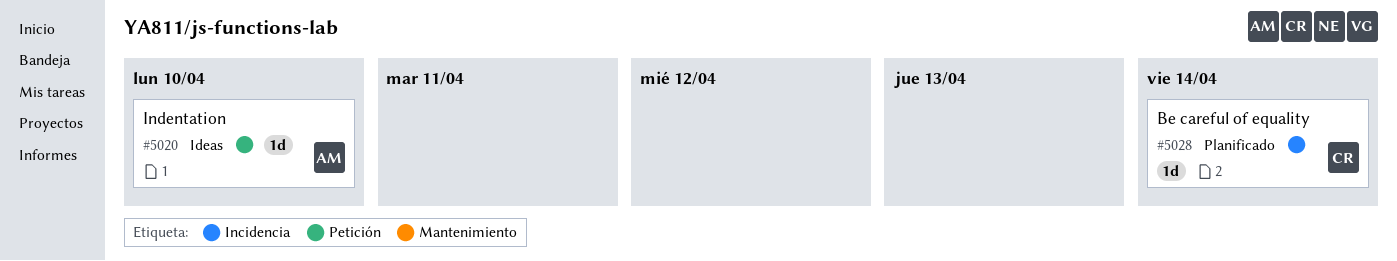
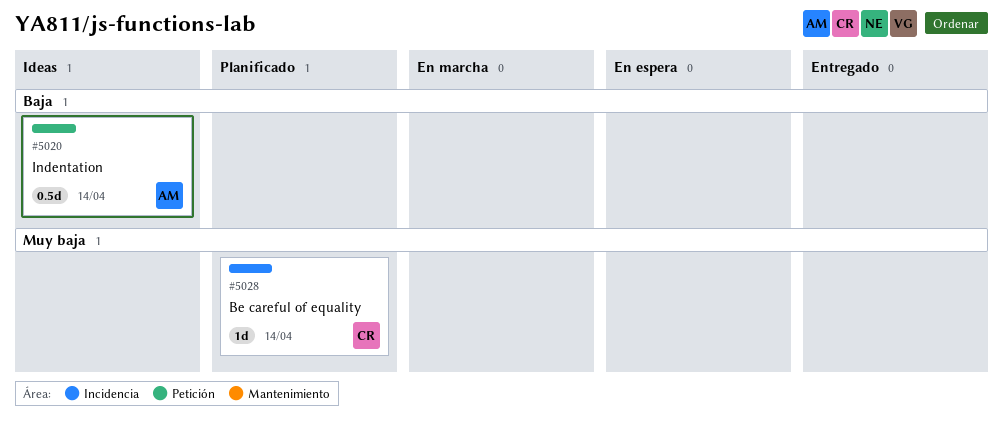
#5020, estimate: 1d -> 0.5d
#5020, due: Apr 10 -> Apr 14

